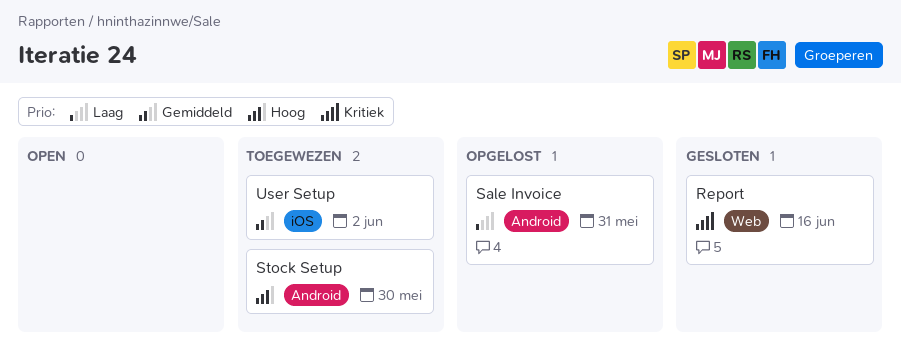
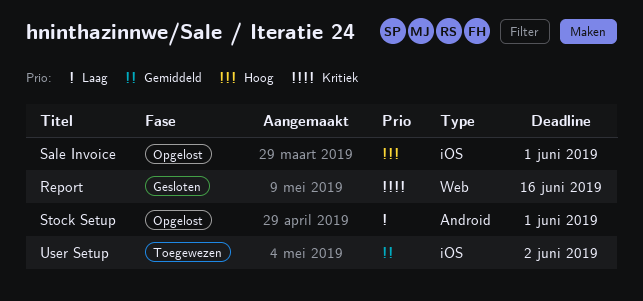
Sale Invoice, priority: Laag -> Hoog
Sale Invoice, label: Android -> iOS
Sale Invoice, due: May 31 -> Jun 1
Stock Setup, status: Toegewezen -> Opgelost
Stock Setup, priority: Hoog -> Laag
Stock Setup, due: May 30 -> Jun 1

